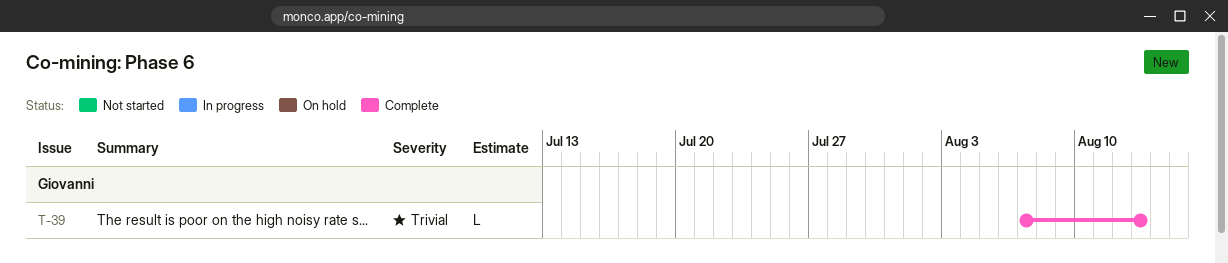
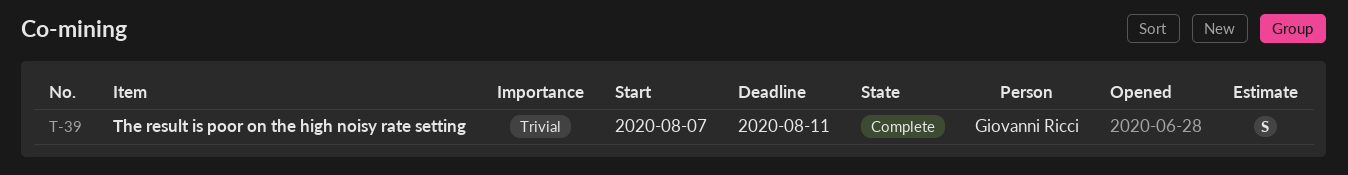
T-39, estimate: L -> S
T-39, due: Aug 13 -> Aug 11

